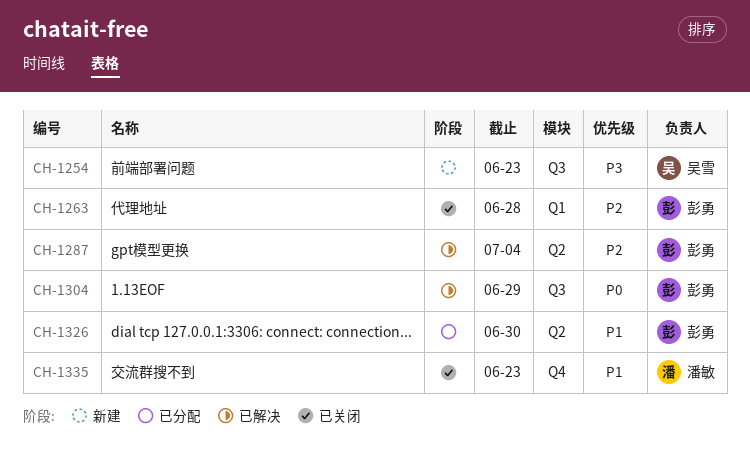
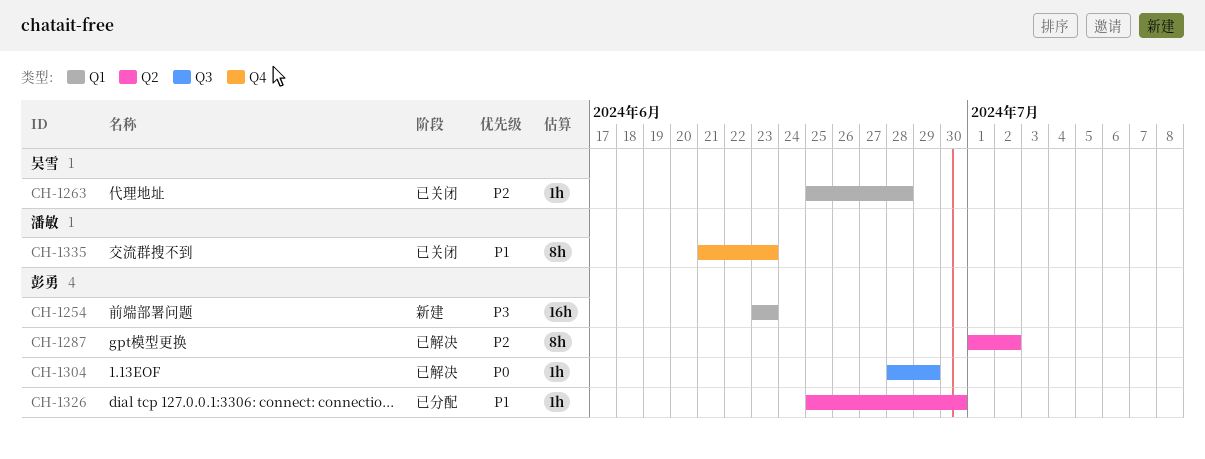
CH-1254, owner: 吴雪 -> 彭勇
CH-1254, label: Q3 -> Q1
CH-1263, owner: 彭勇 -> 吴雪
CH-1287, due: Jul 4 -> Jul 2

